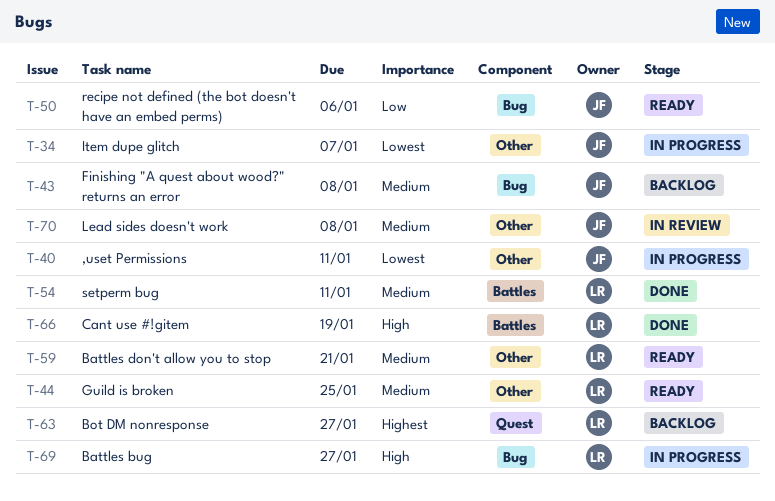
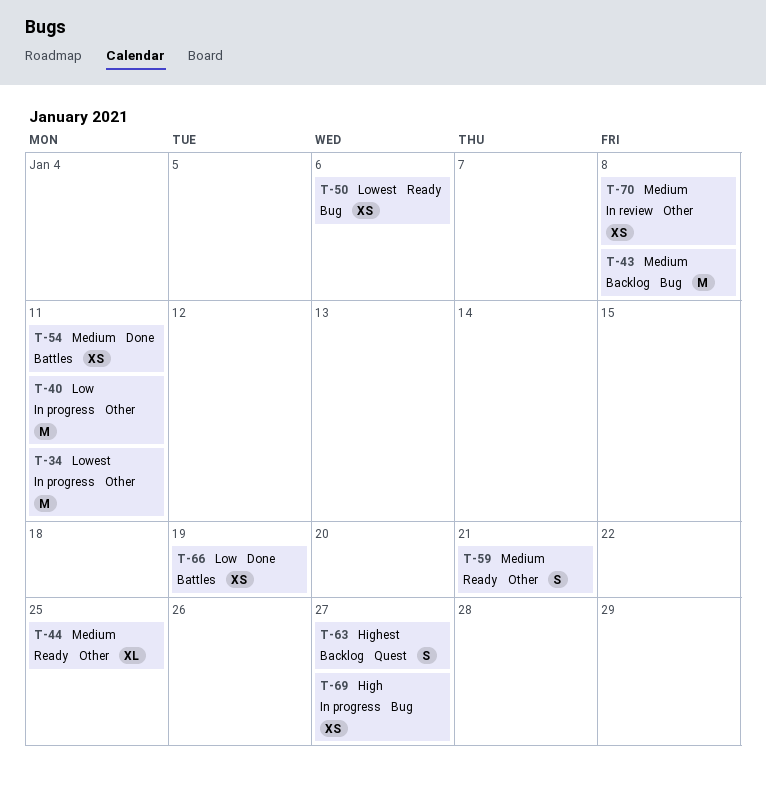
T-34, due: Jan 7 -> Jan 11
T-40, priority: Lowest -> Low
T-50, priority: Low -> Lowest
T-66, priority: High -> Low

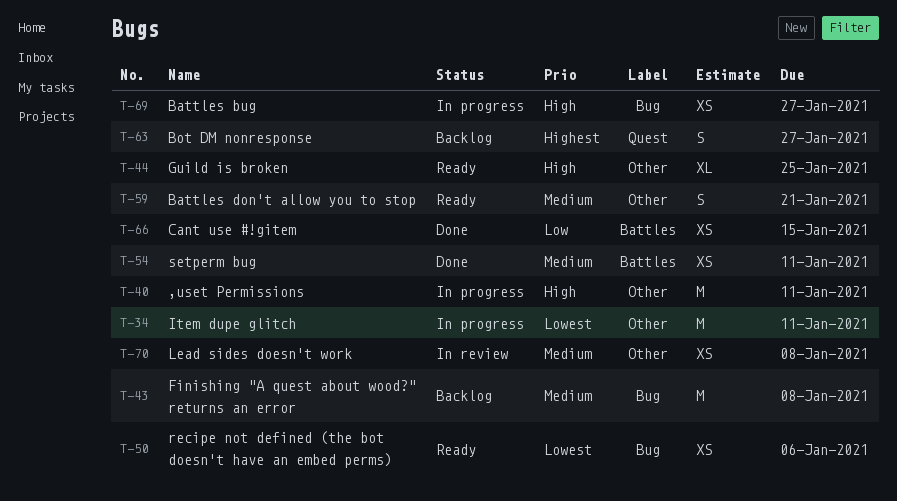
T-40, priority: Low -> High
T-44, priority: Medium -> High
T-66, due: Jan 19 -> Jan 15

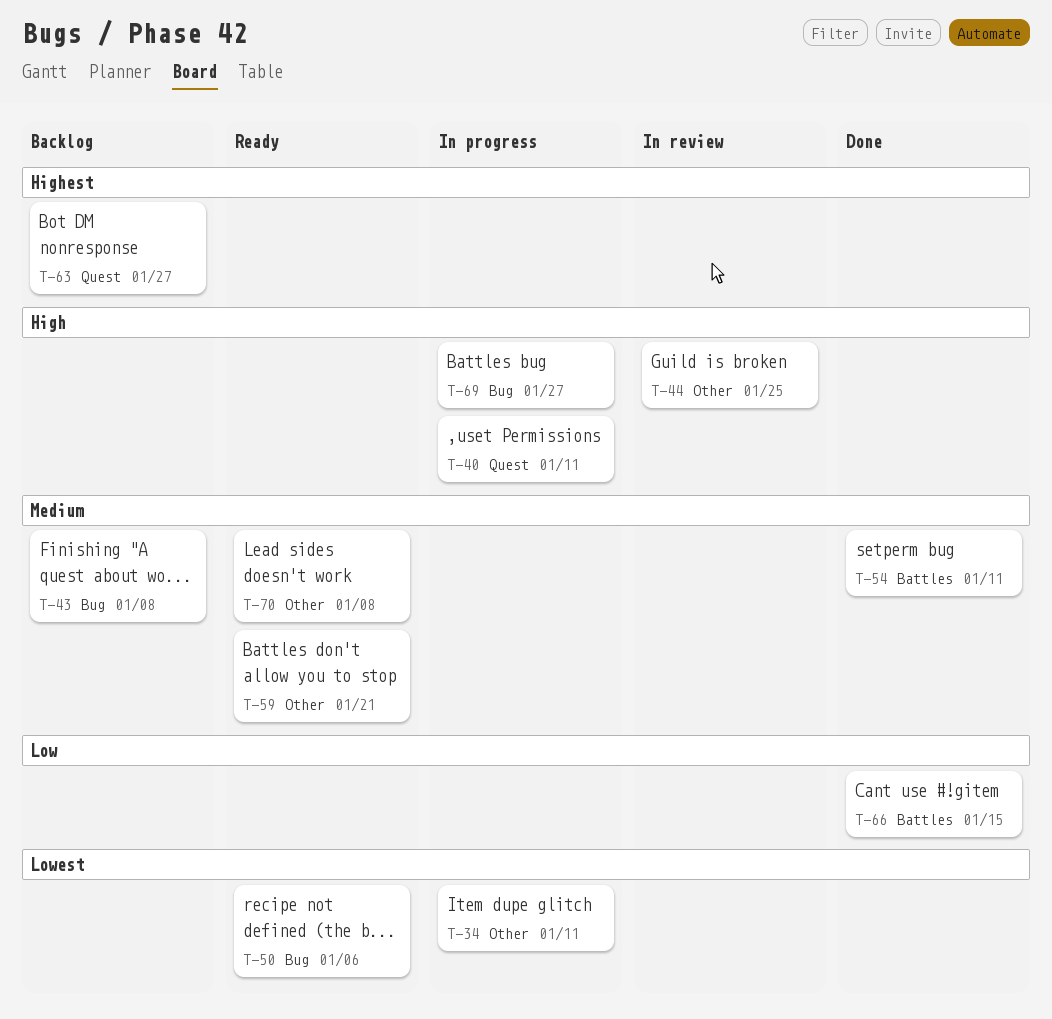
T-40, label: Other -> Quest
T-44, status: Ready -> In review
T-70, status: In review -> Ready

